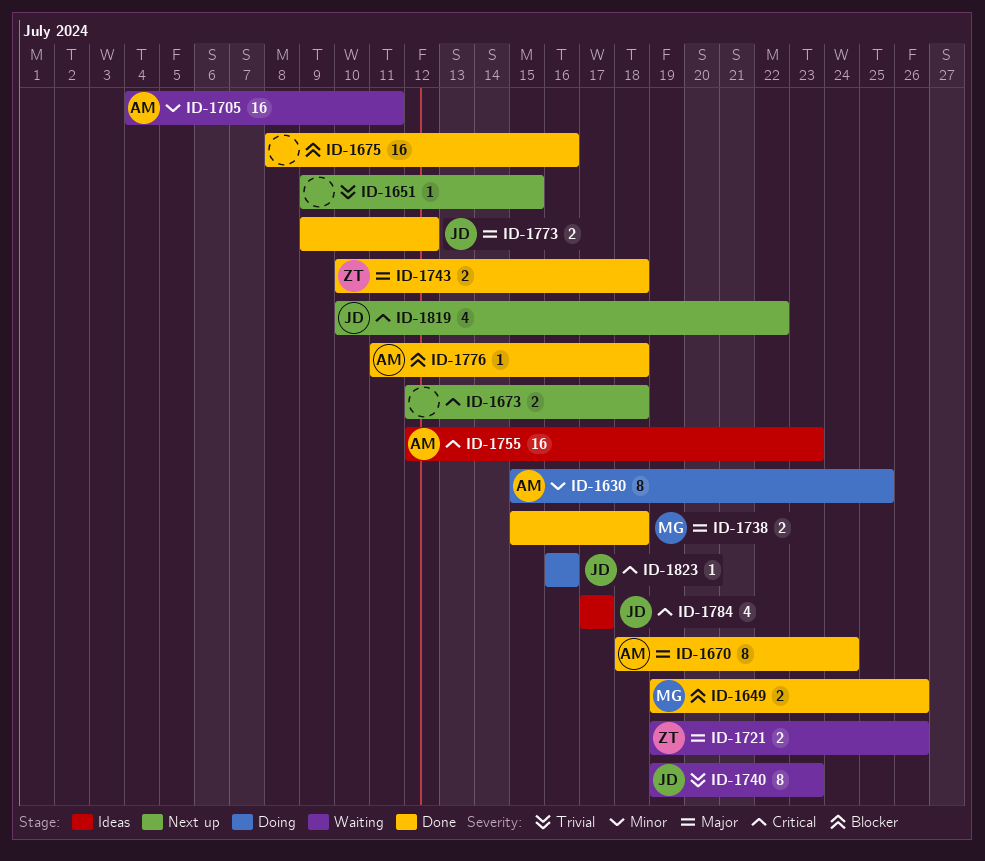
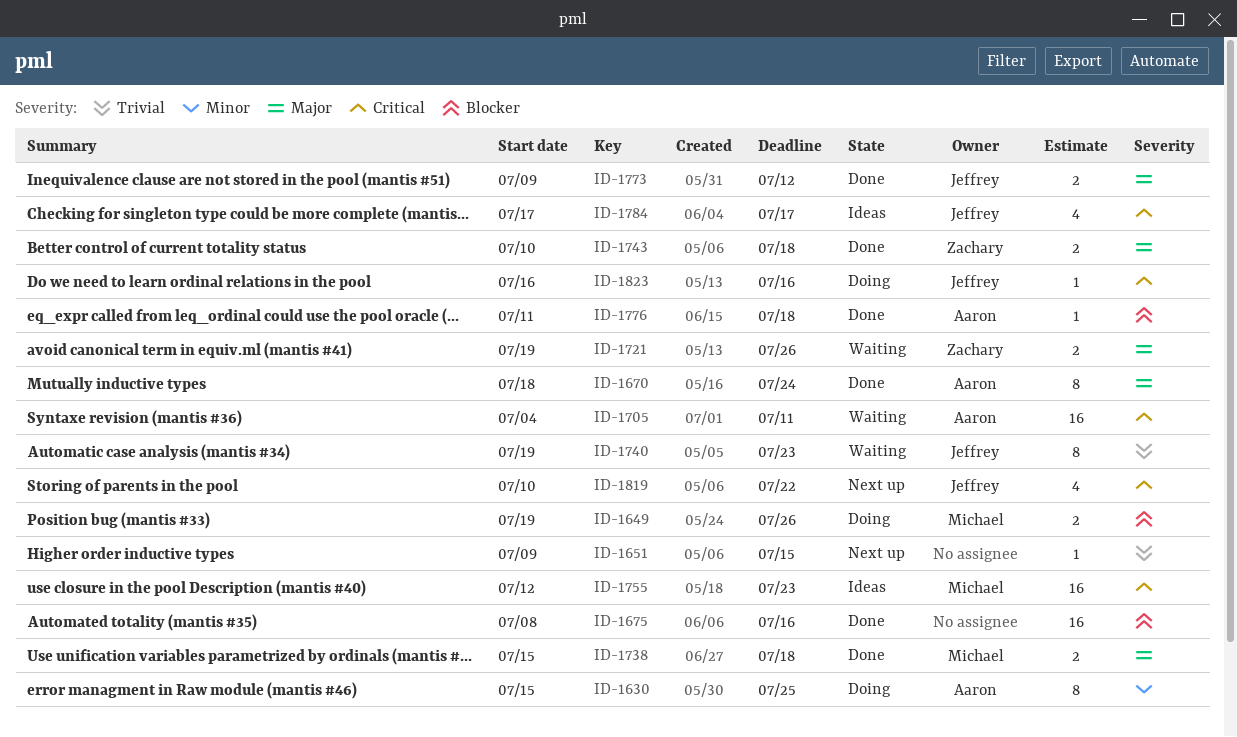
ID-1649, status: Done -> Doing
ID-1673: present -> none
ID-1705, priority: Minor -> Critical
ID-1755, owner: Aaron -> Michael

